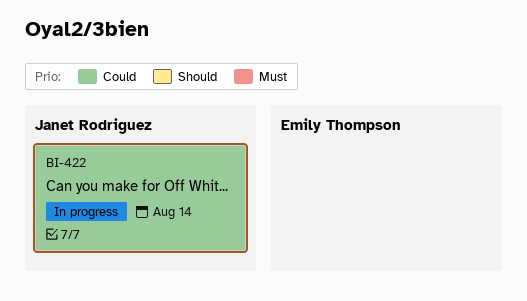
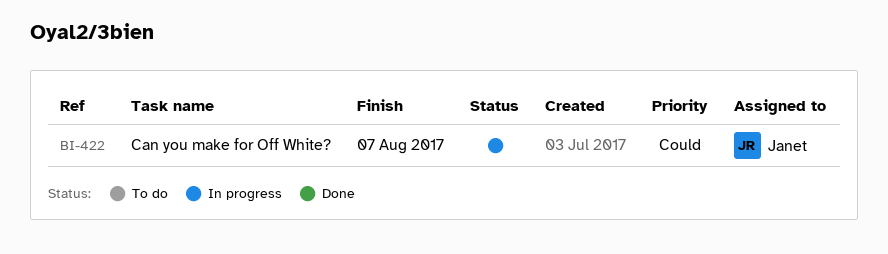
BI-422, due: Aug 14 -> Aug 7

